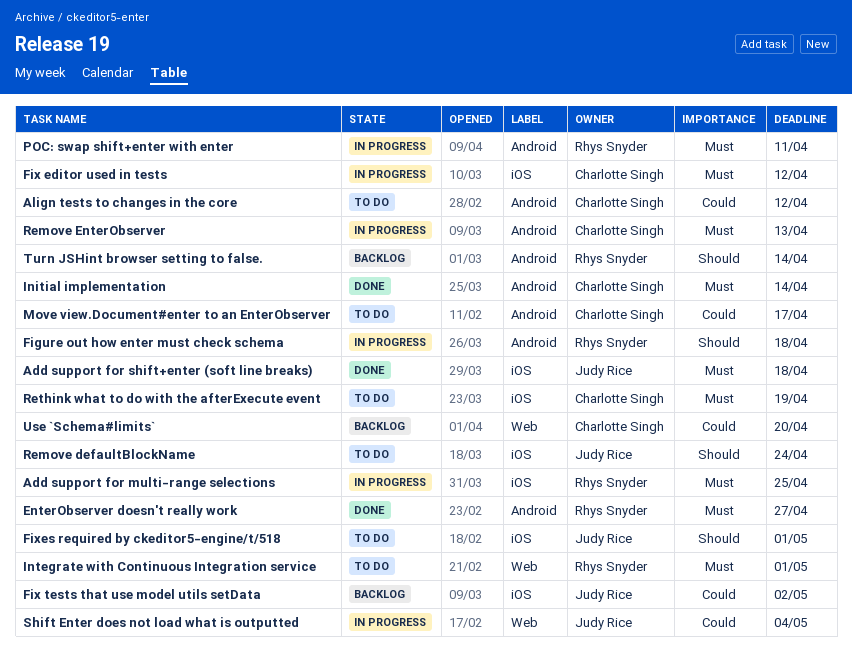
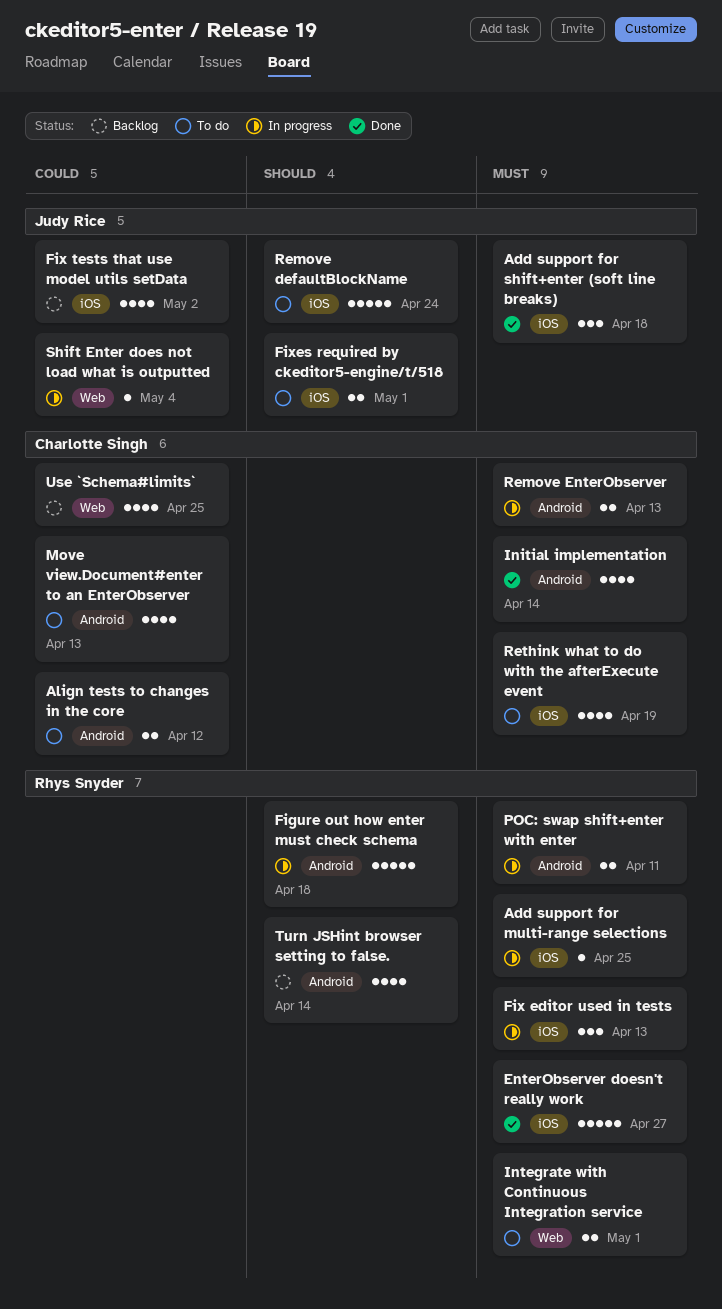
EnterObserver doesn't really work, label: Android -> iOS
Fix editor used in tests, owner: Charlotte Singh -> Rhys Snyder
Fix editor used in tests, due: Apr 12 -> Apr 13
Move view.Document#enter to an EnterObserver, due: Apr 17 -> Apr 13
Use `Schema#limits`, due: Apr 20 -> Apr 25

